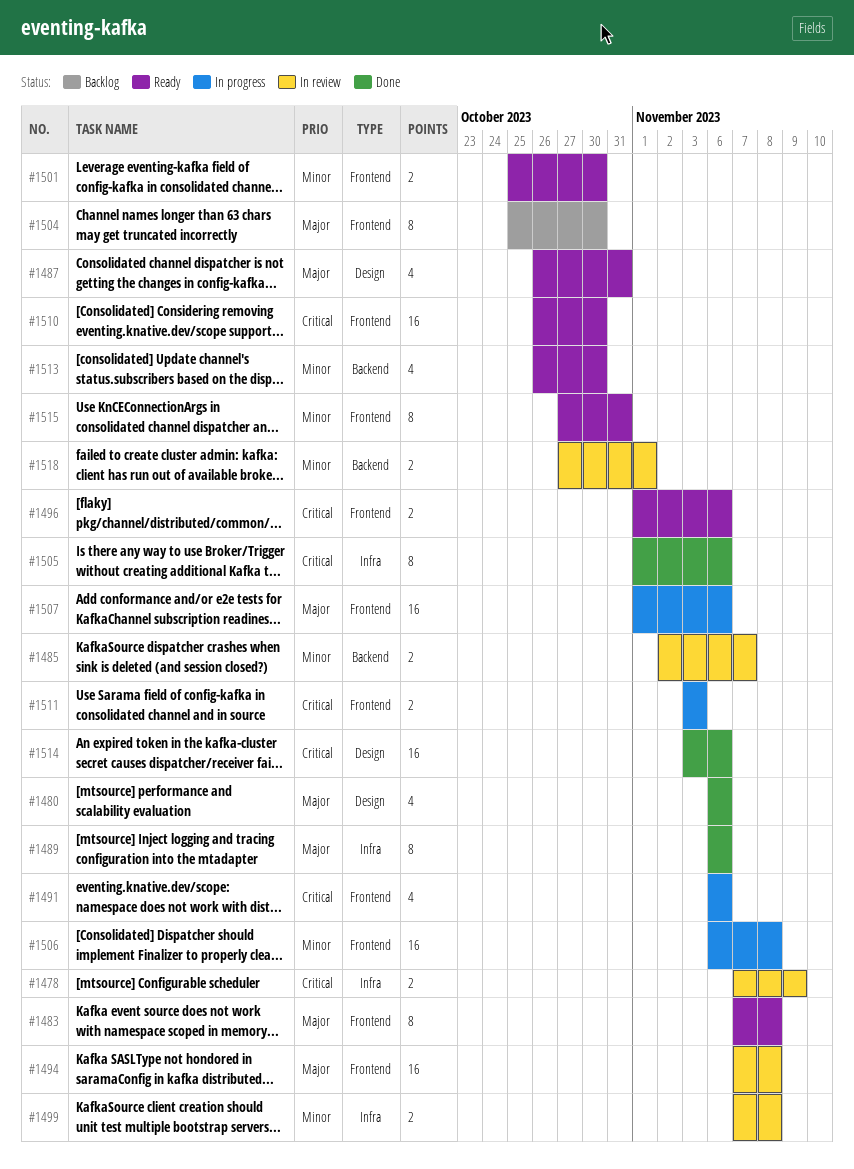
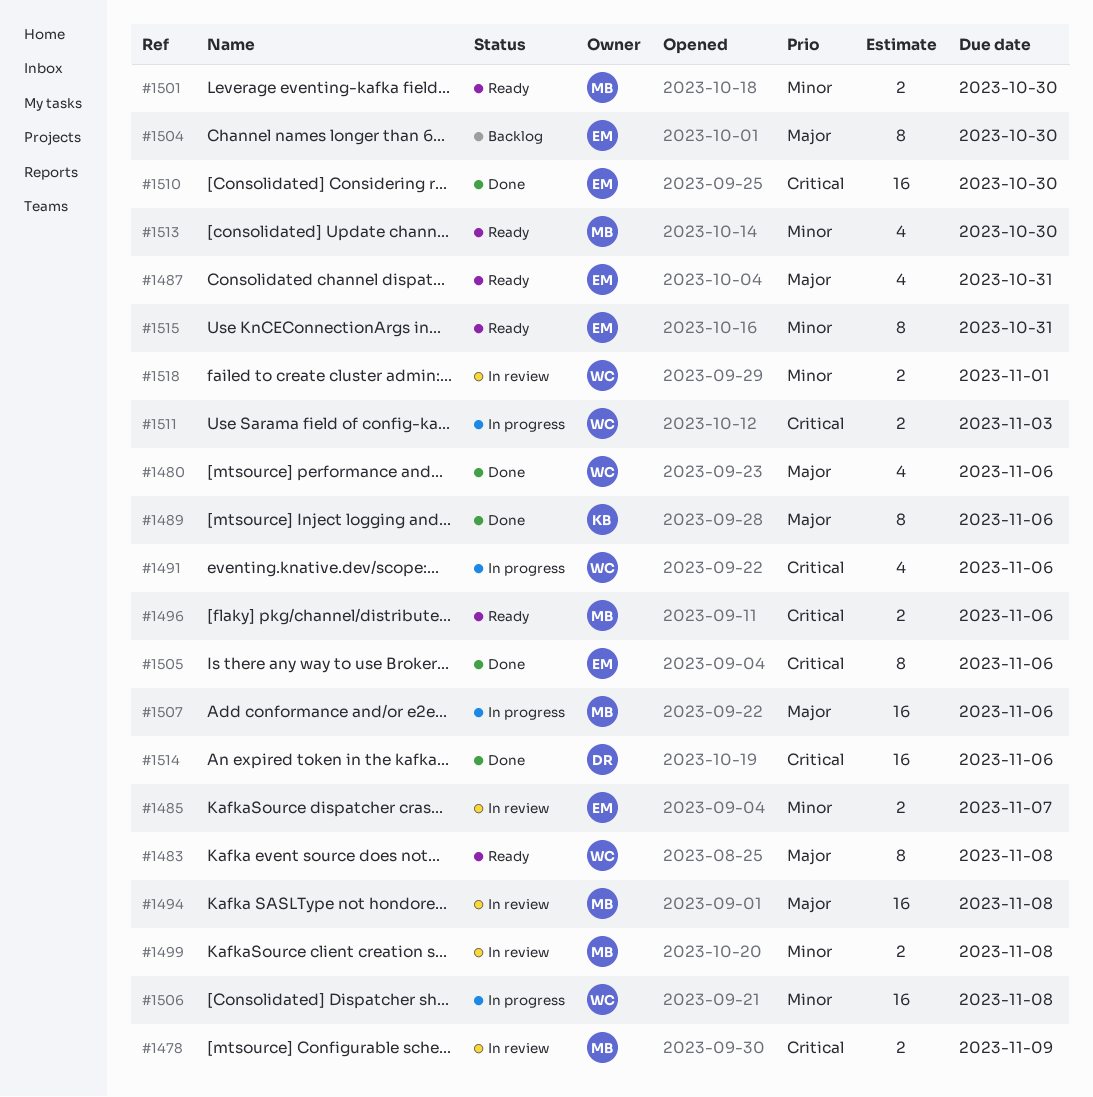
#1510, status: Ready -> Done

